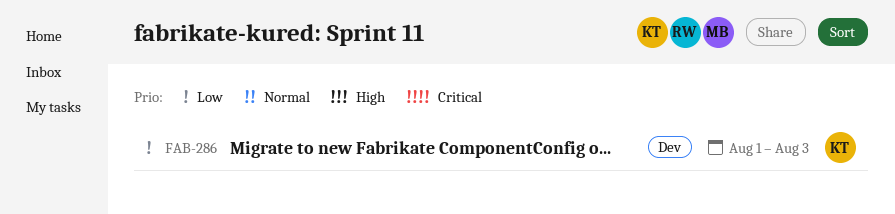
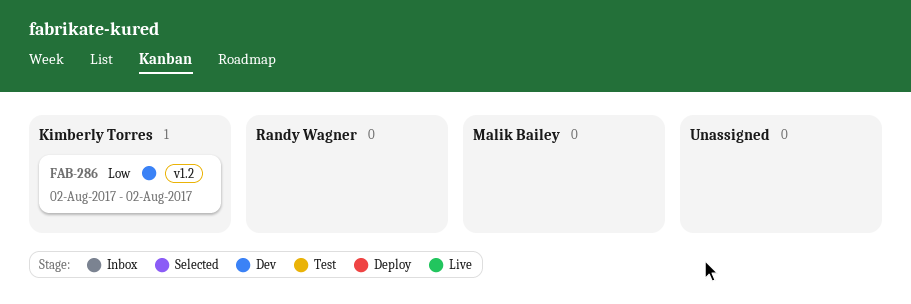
FAB-286, start: Aug 1 -> Aug 2
FAB-286, due: Aug 3 -> Aug 2

